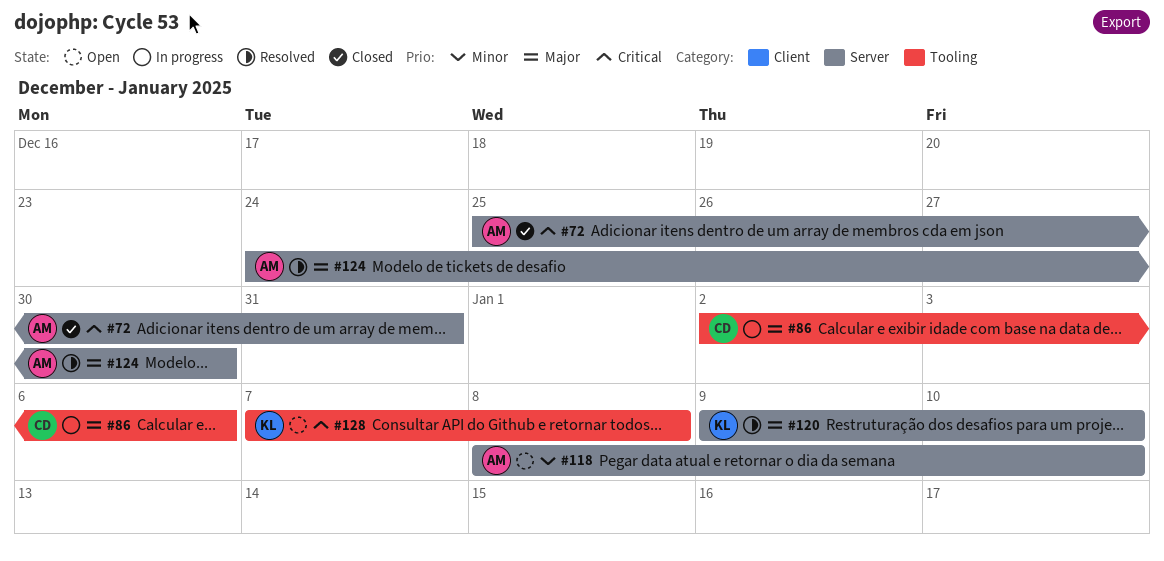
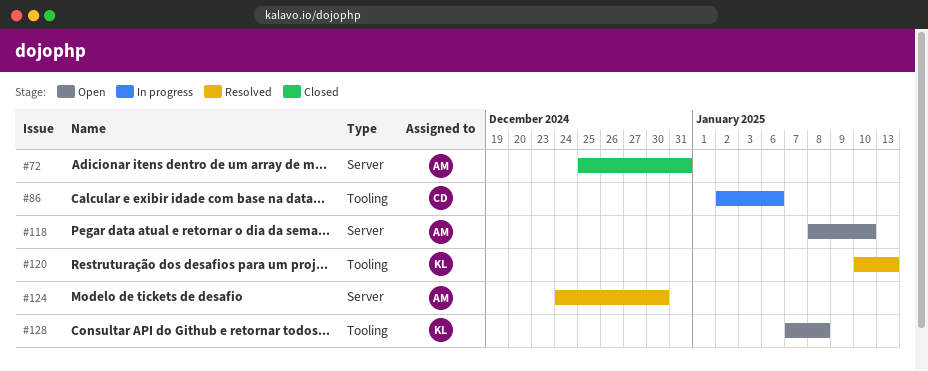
#120, label: Server -> Tooling
#120, start: Jan 9 -> Jan 10
#120, due: Jan 10 -> Jan 13

